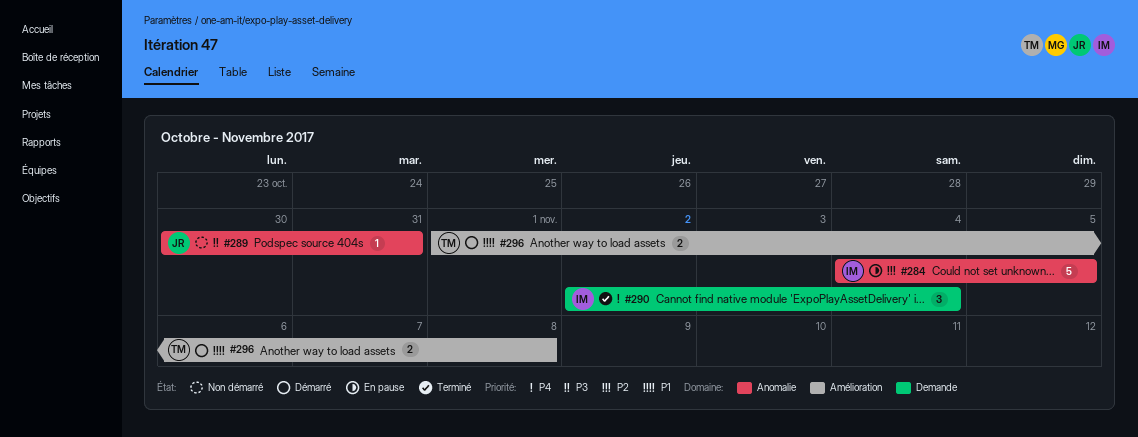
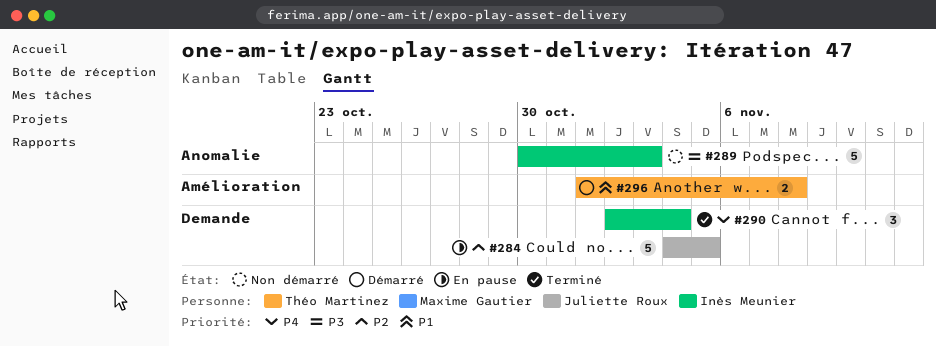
#284, owner: Inès Meunier -> Juliette Roux
#284, label: Anomalie -> Demande
#289, owner: Juliette Roux -> Inès Meunier
#289, estimate: 1 -> 5
#289, due: Oct 31 -> Nov 3

